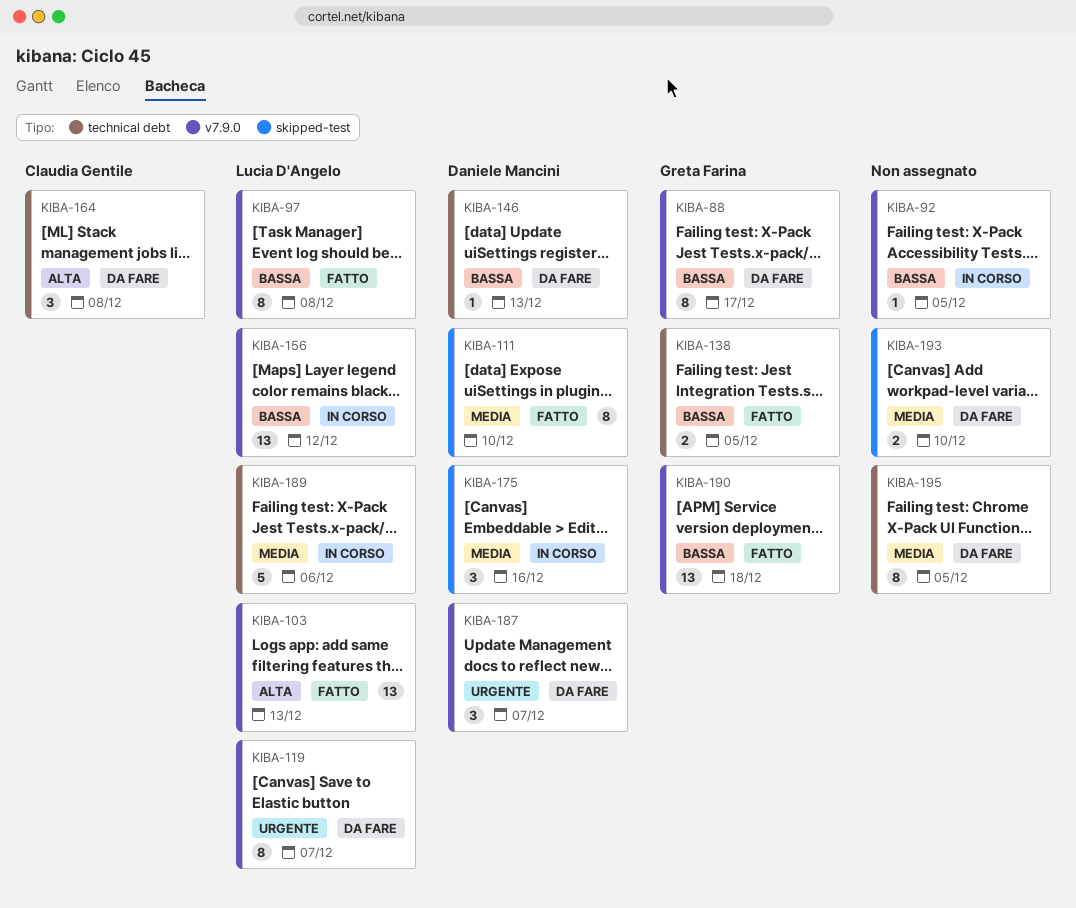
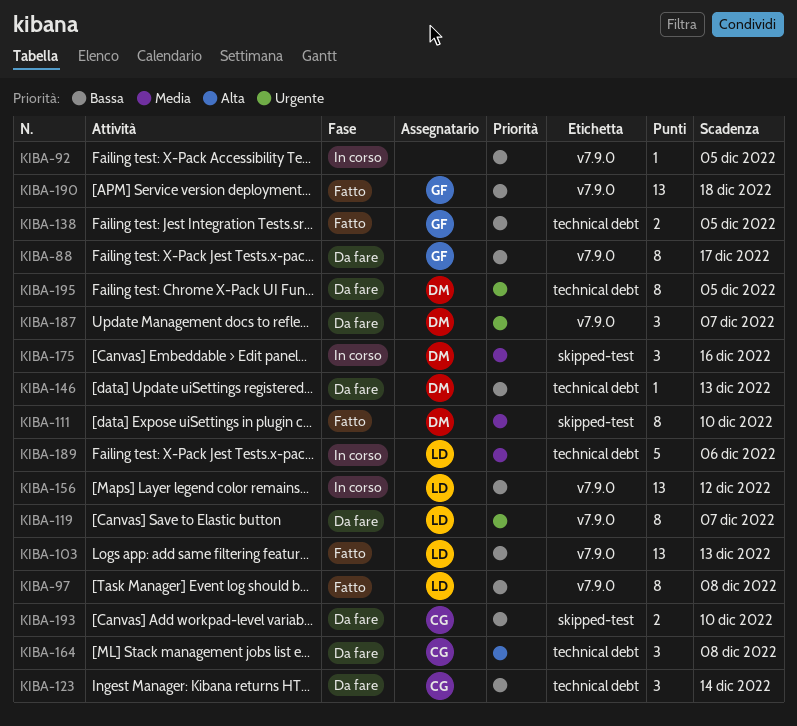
KIBA-103, priority: Alta -> Bassa
KIBA-123: none -> present
KIBA-193, owner: none -> Claudia Gentile
KIBA-193, priority: Media -> Bassa
KIBA-195, owner: none -> Daniele Mancini
KIBA-195, priority: Media -> Urgente

